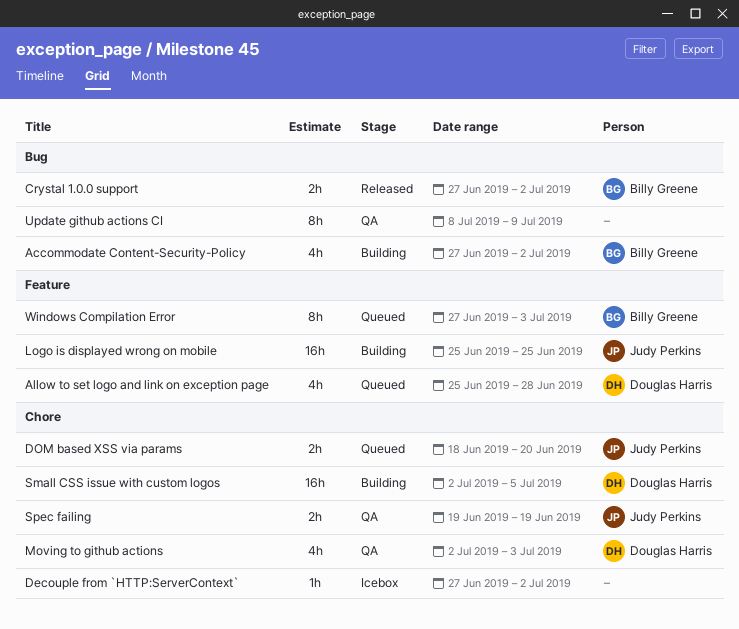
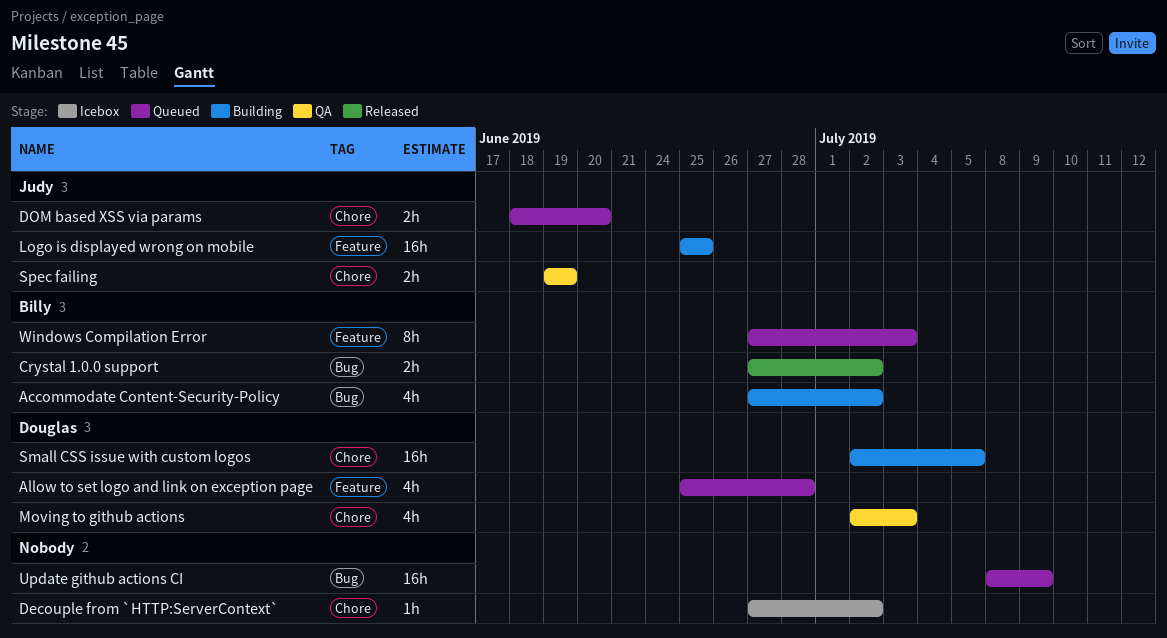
Update github actions CI, status: QA -> Queued
Update github actions CI, estimate: 8h -> 16h

